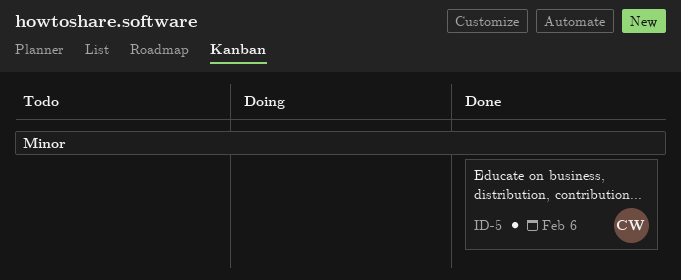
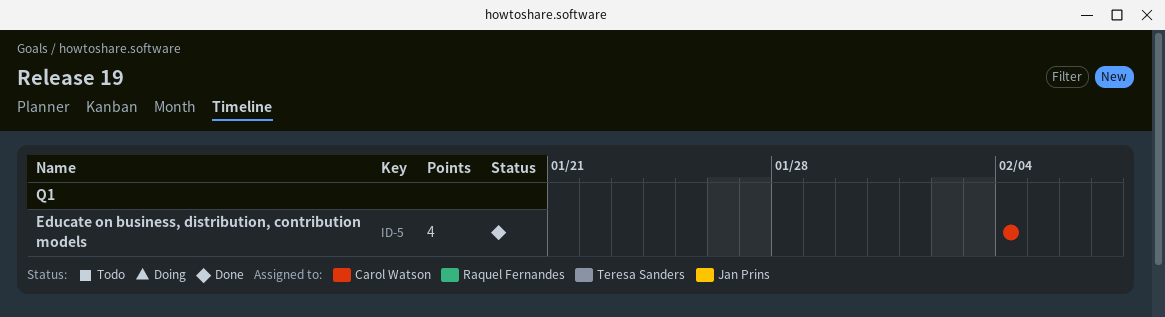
ID-5, estimate: 1 -> 4
ID-5, due: Feb 6 -> Feb 4

